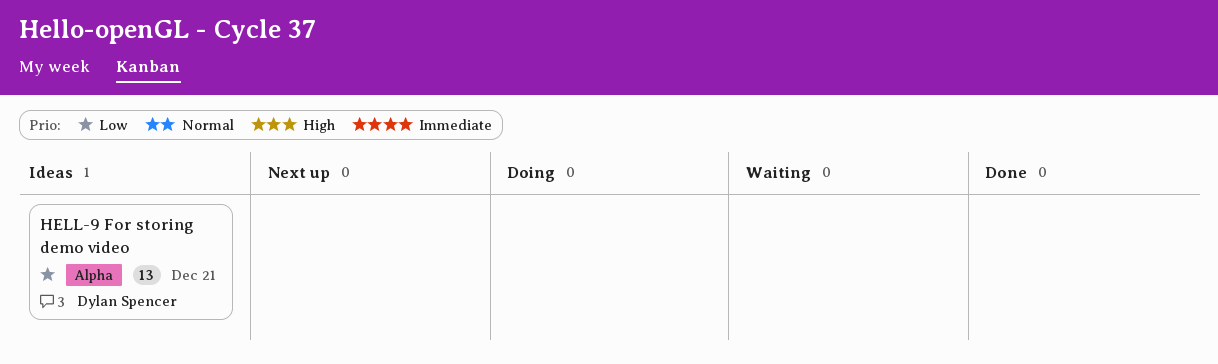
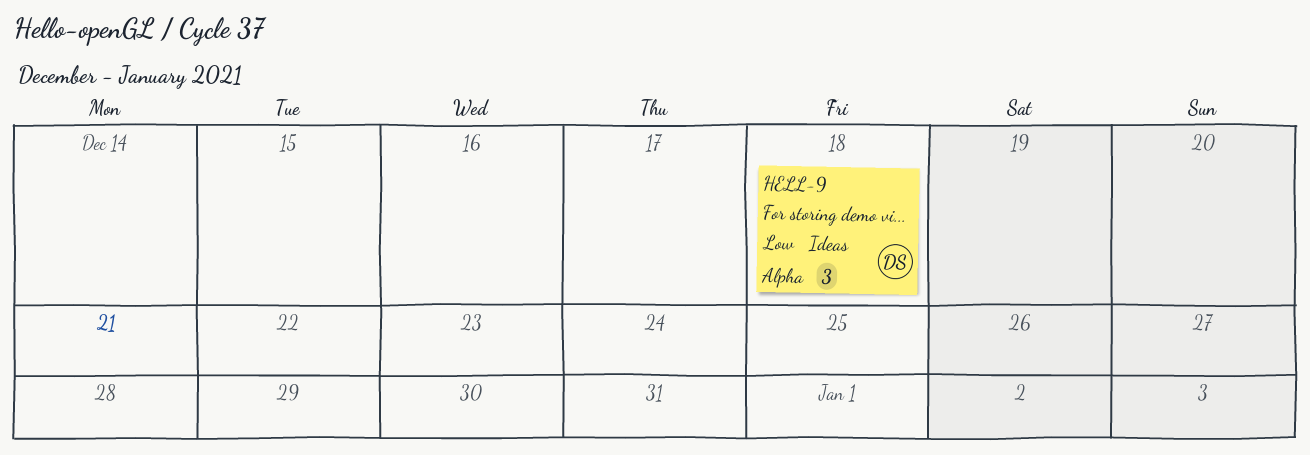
HELL-9, estimate: 13 -> 3
HELL-9, due: Dec 21 -> Dec 18

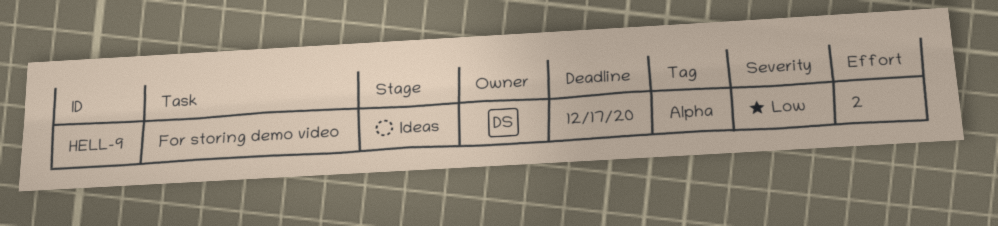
HELL-9, estimate: 3 -> 2
HELL-9, due: Dec 18 -> Dec 17

